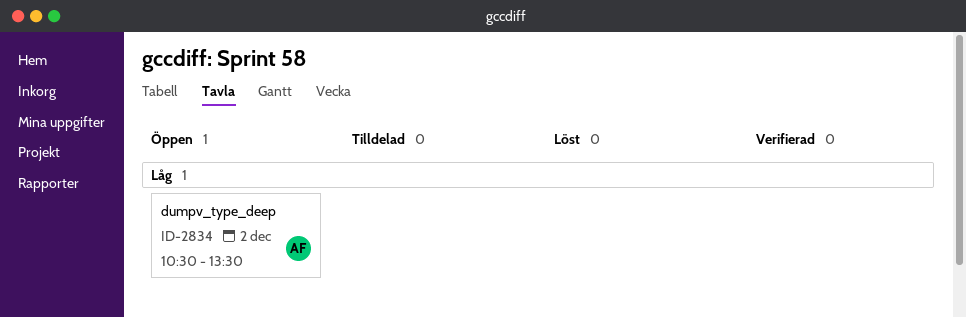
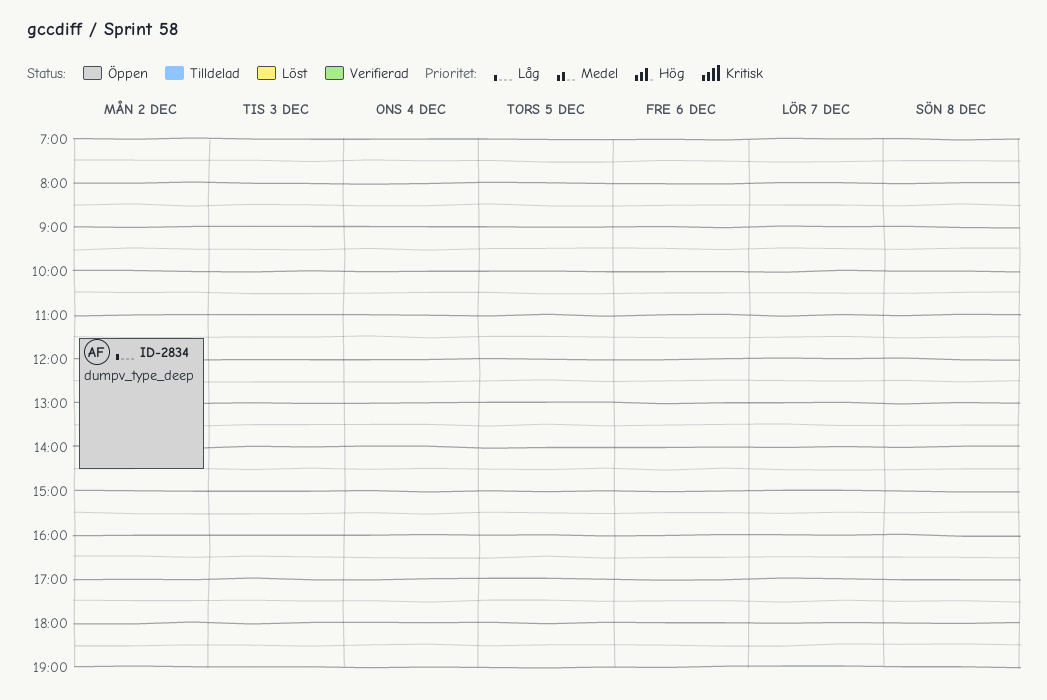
ID-2834, begins: 10:30 -> 11:30
ID-2834, ends: 13:30 -> 14:30

